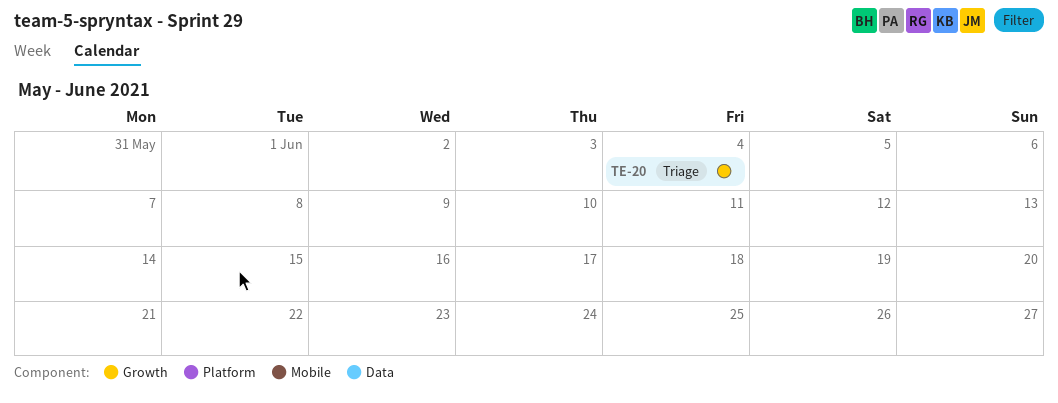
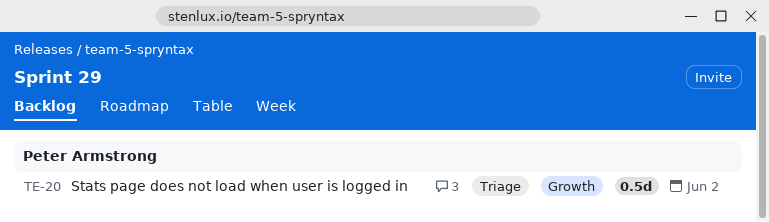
TE-20, due: Jun 4 -> Jun 2

